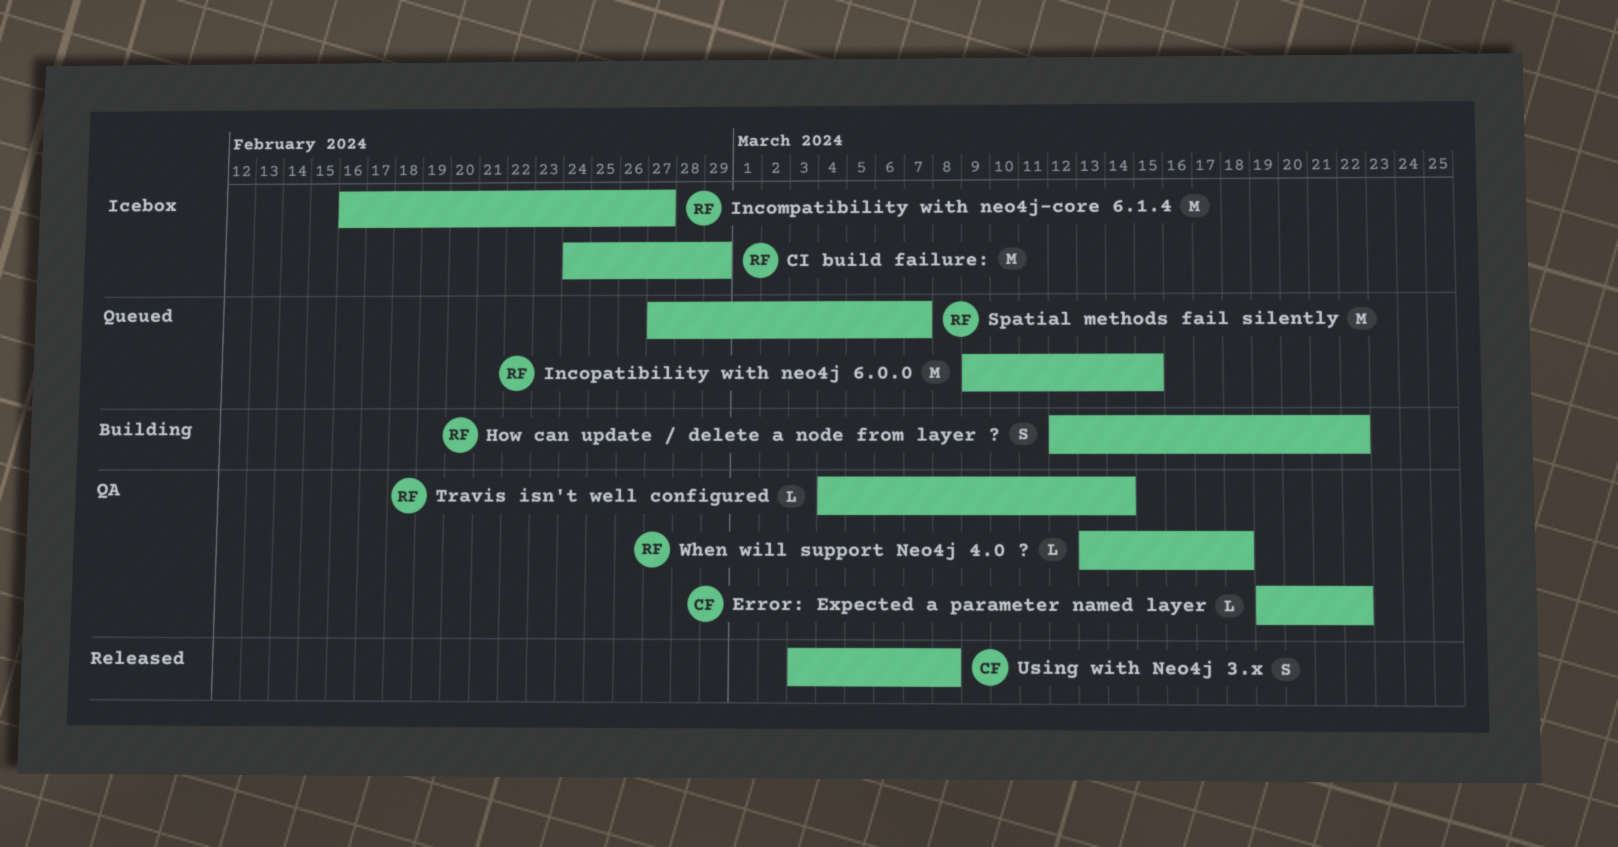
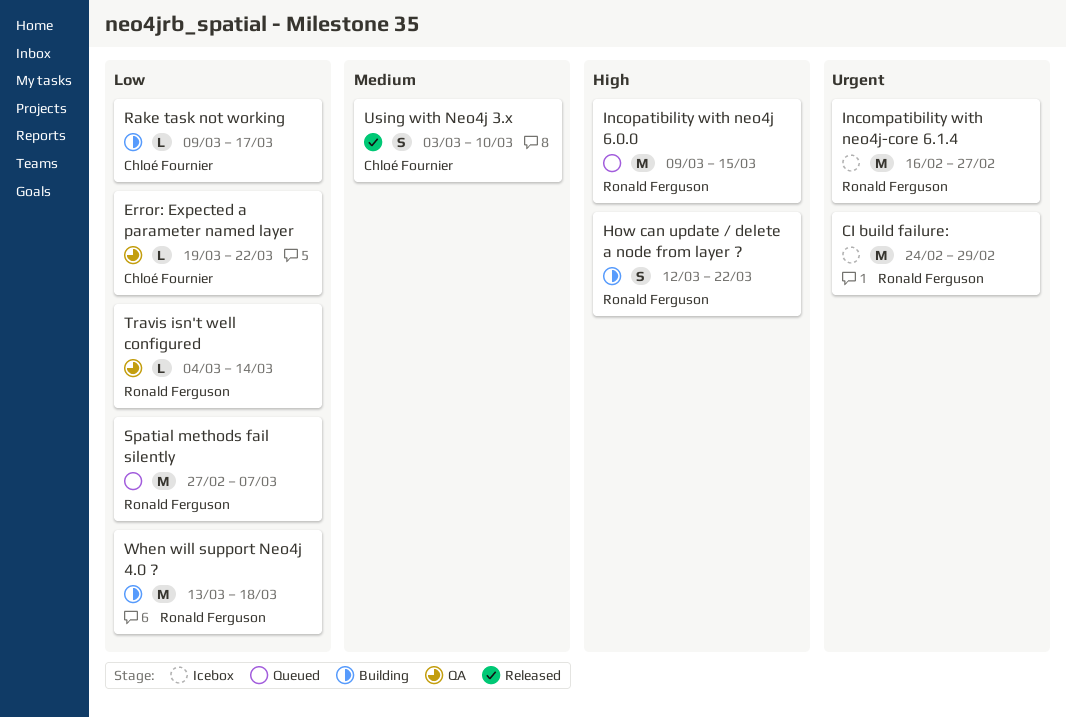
Rake task not working: none -> present
Using with Neo4j 3.x, due: Mar 8 -> Mar 10
When will support Neo4j 4.0 ?, status: QA -> Building
When will support Neo4j 4.0 ?, estimate: L -> M

